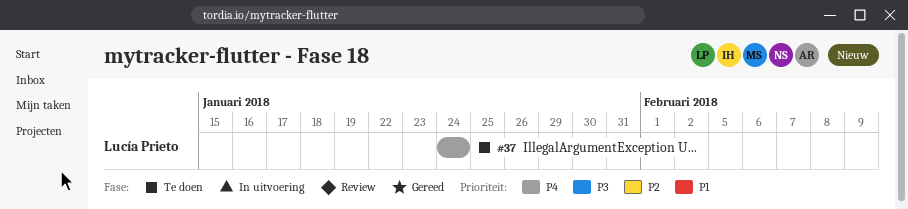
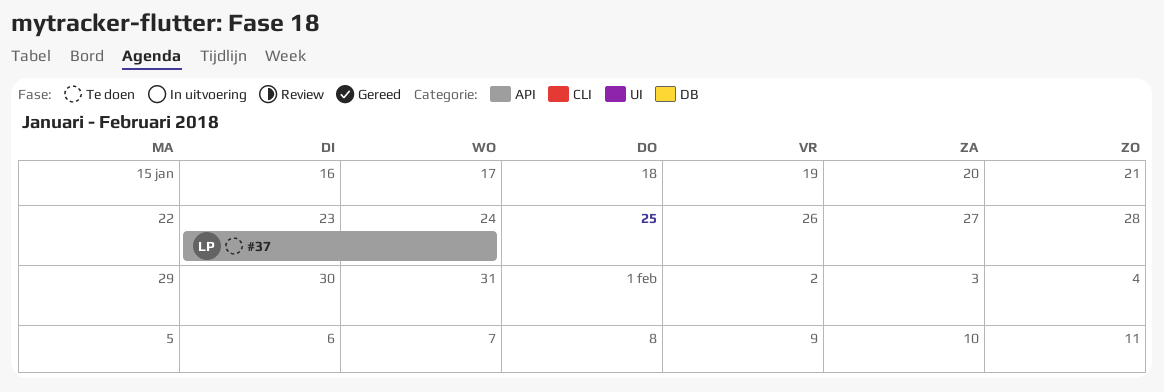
#37, start: Jan 24 -> Jan 23

